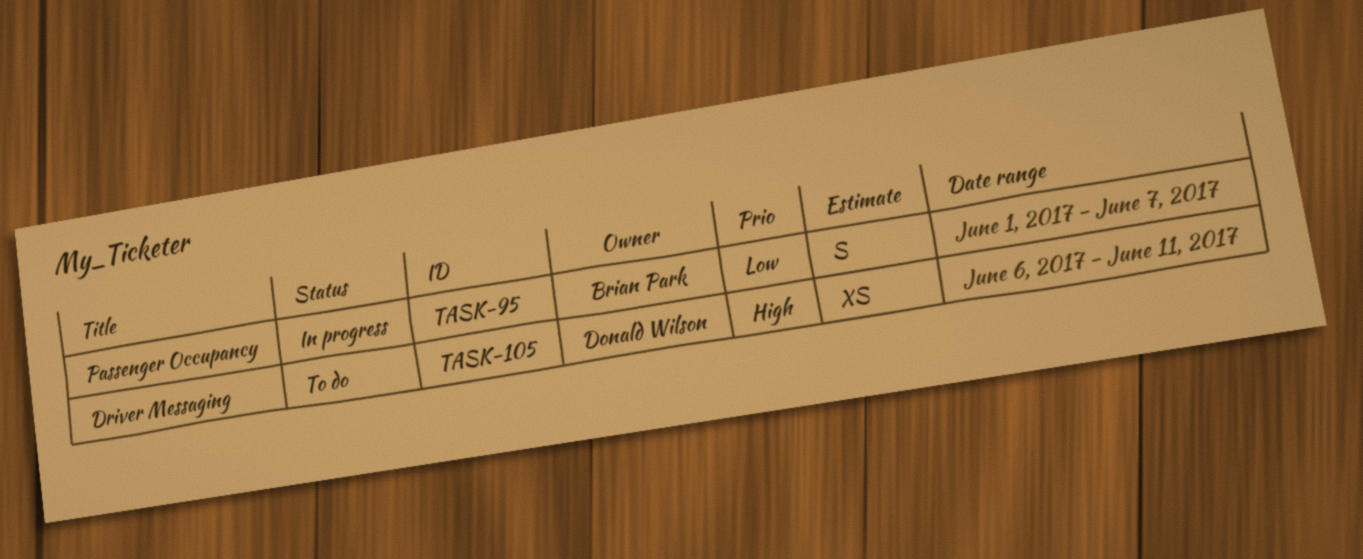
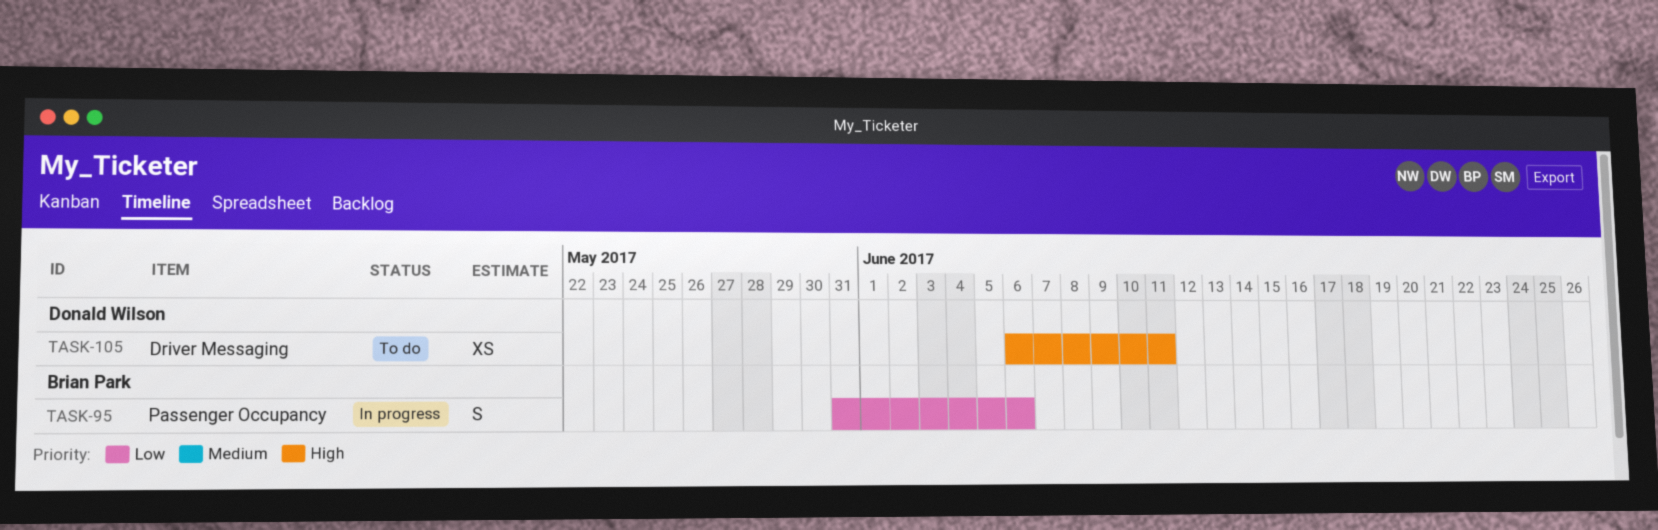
TASK-95, start: Jun 1 -> May 31
TASK-95, due: Jun 7 -> Jun 6

